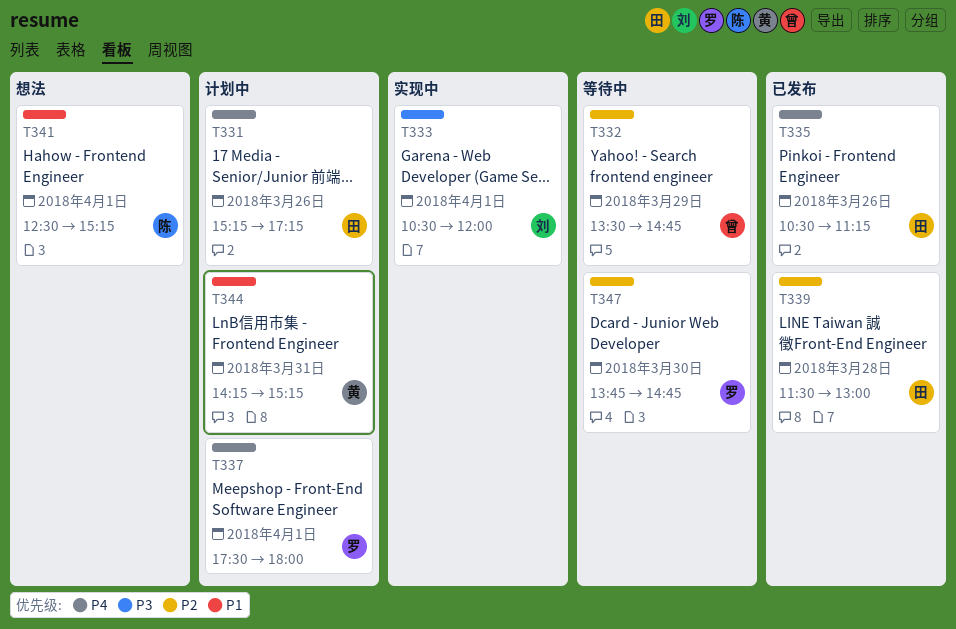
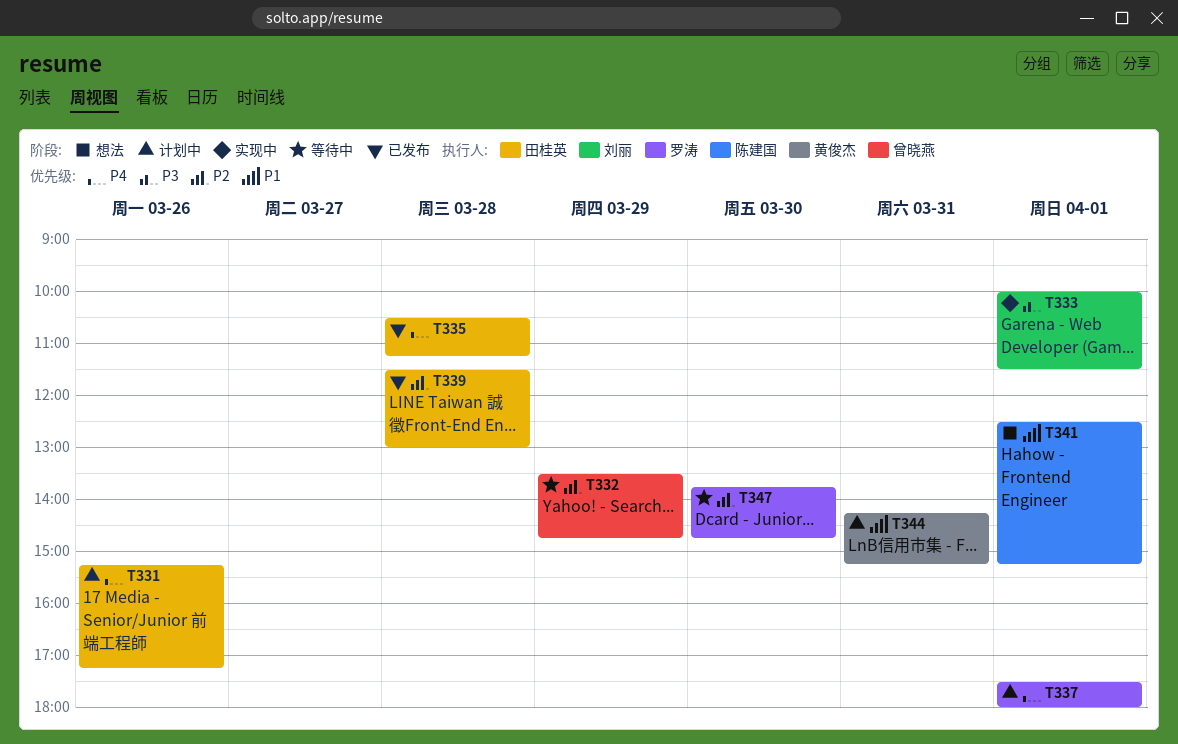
T333, begins: 10:30 -> 10:00
T333, ends: 12:00 -> 11:30
T335, day: Mar 26 -> Mar 28

